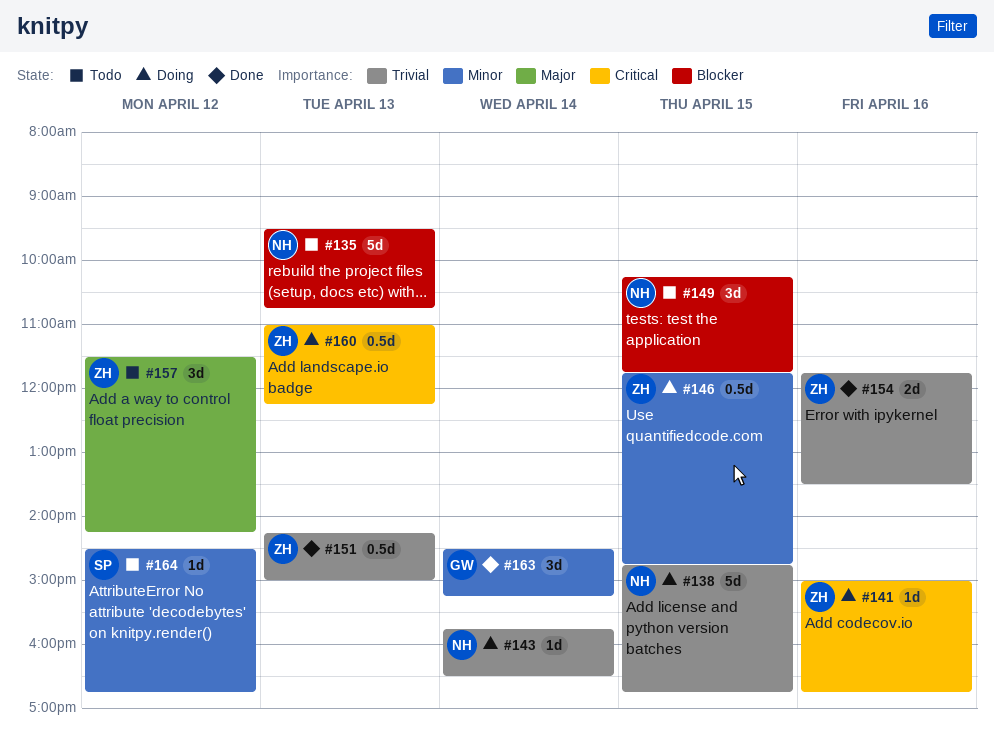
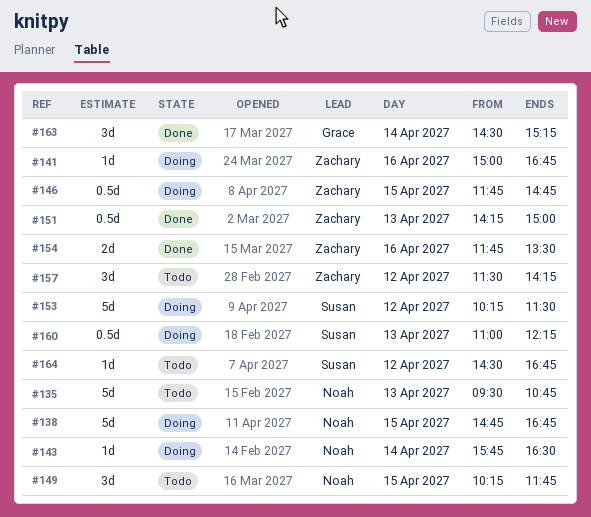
#153: none -> present
#160, owner: Zachary -> Susan

